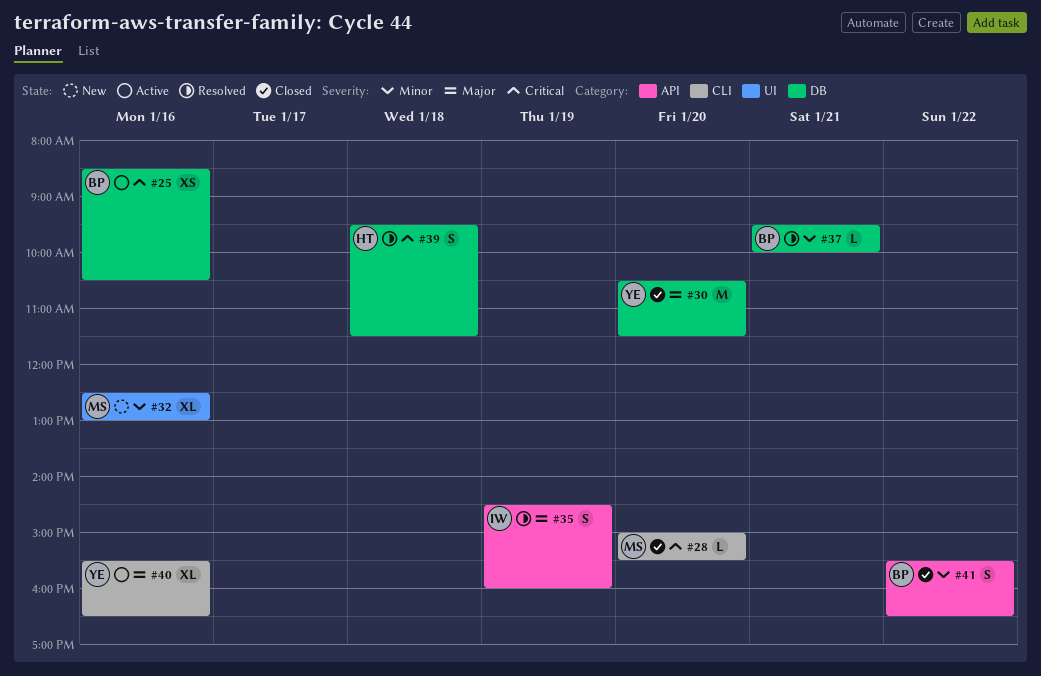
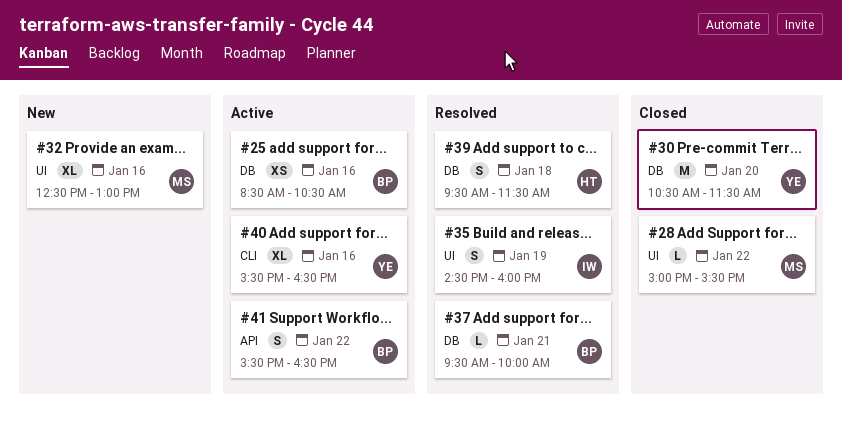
#28, label: CLI -> UI
#28, day: Jan 20 -> Jan 22
#35, label: API -> UI
#41, status: Closed -> Active

